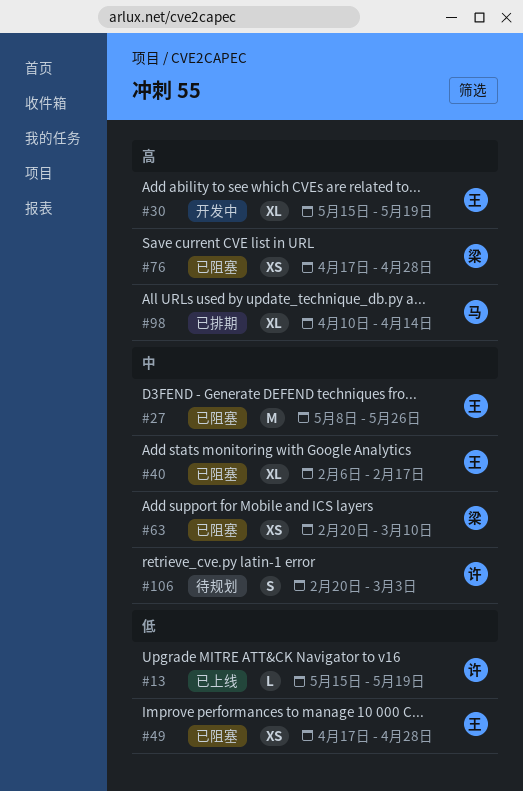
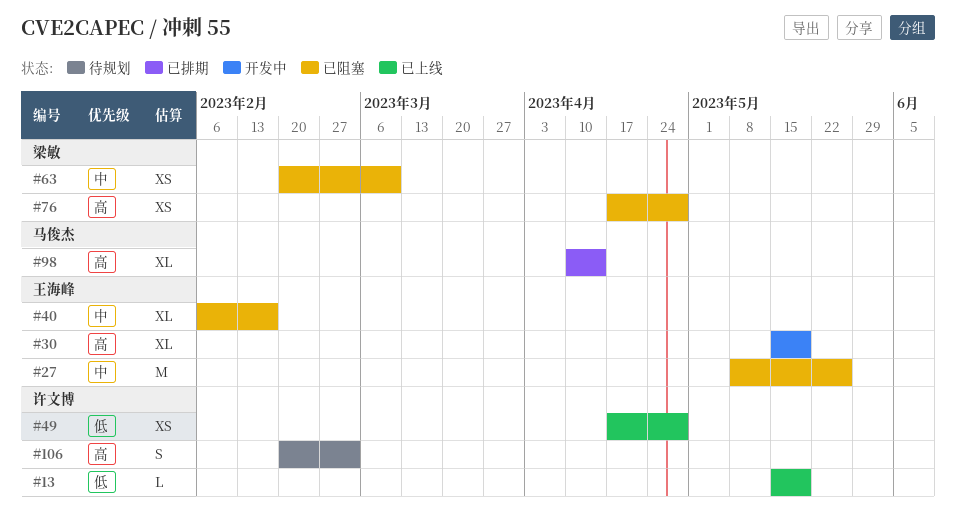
#49, status: 已阻塞 -> 已上线
#49, owner: 王海峰 -> 许文博
#106, priority: 中 -> 高

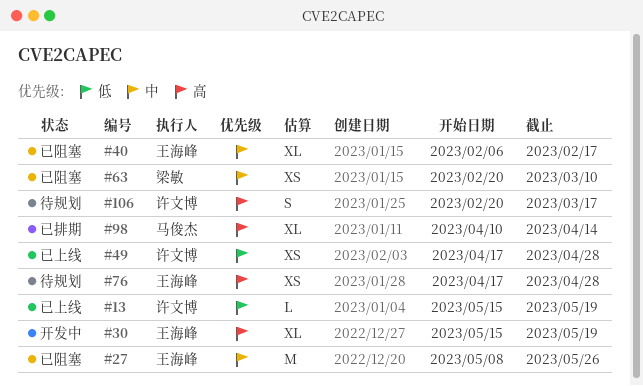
#76, status: 已阻塞 -> 待规划
#76, owner: 梁敏 -> 王海峰
#106, due: Mar 3 -> Mar 17

